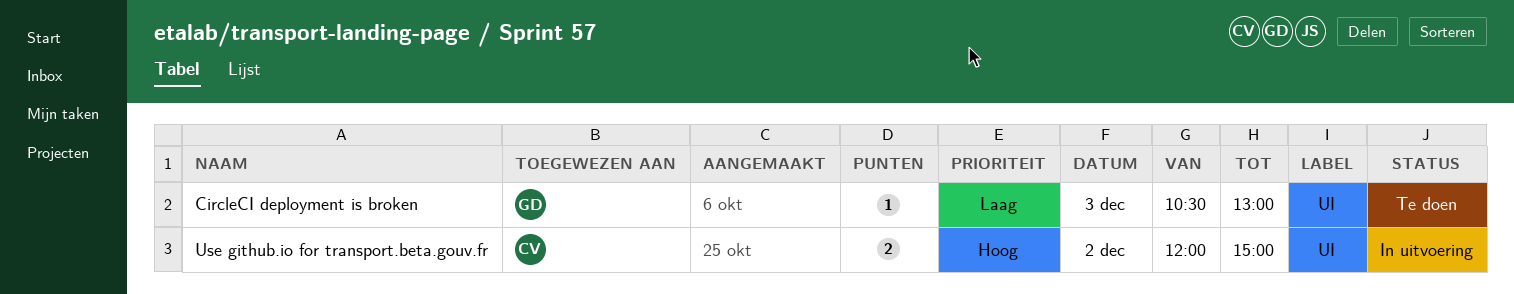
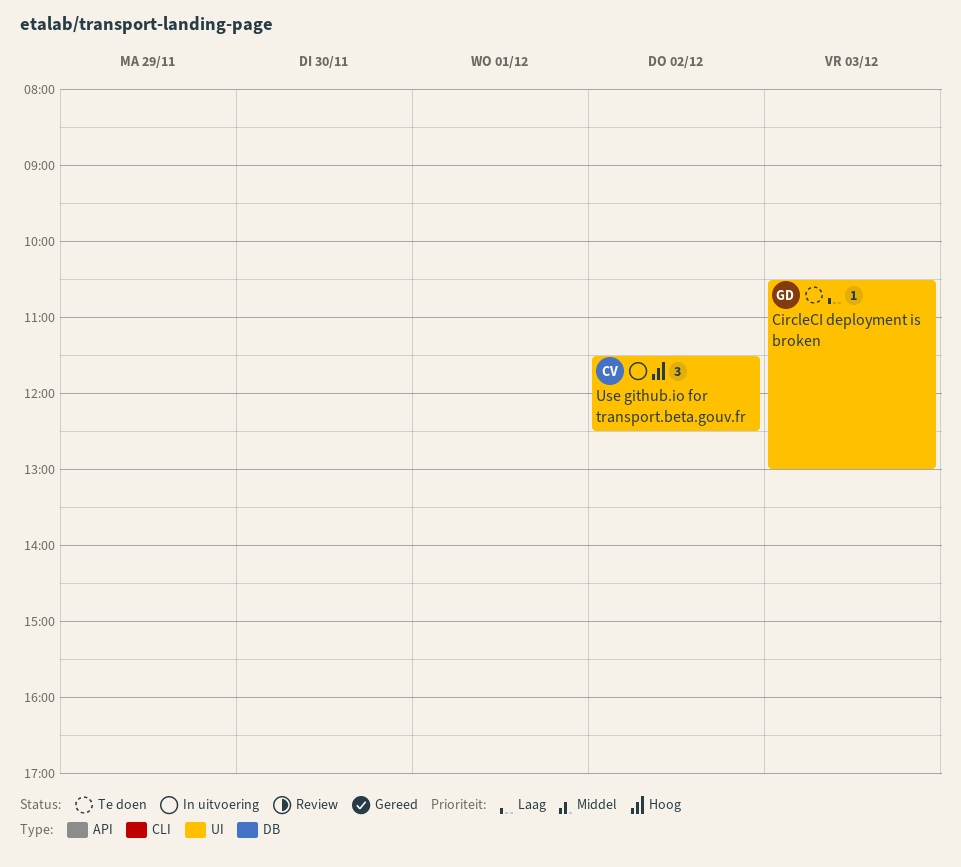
Use github.io for transport.beta.gouv.fr, estimate: 2 -> 3
Use github.io for transport.beta.gouv.fr, begins: 12:00 -> 11:30
Use github.io for transport.beta.gouv.fr, ends: 15:00 -> 12:30

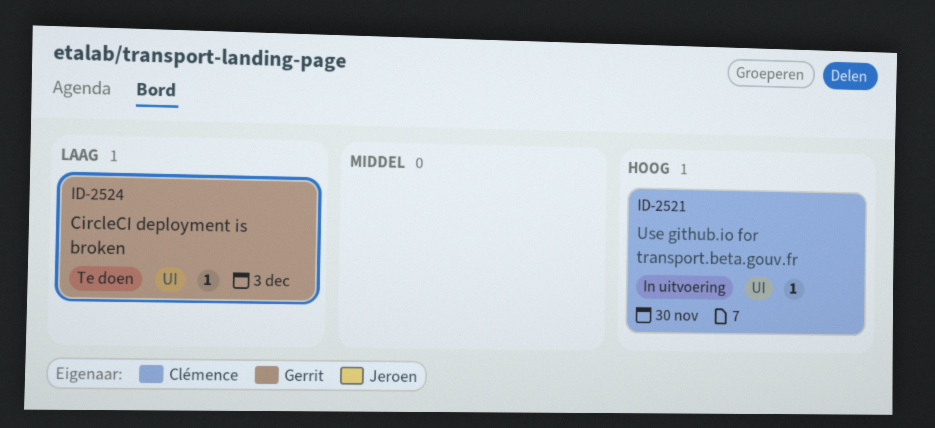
Use github.io for transport.beta.gouv.fr, estimate: 3 -> 1
Use github.io for transport.beta.gouv.fr, day: Dec 2 -> Nov 30

